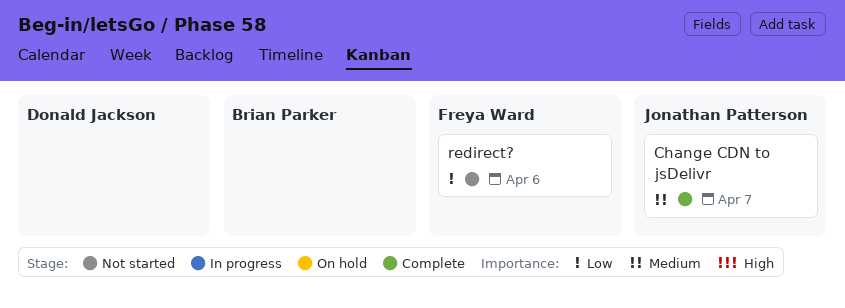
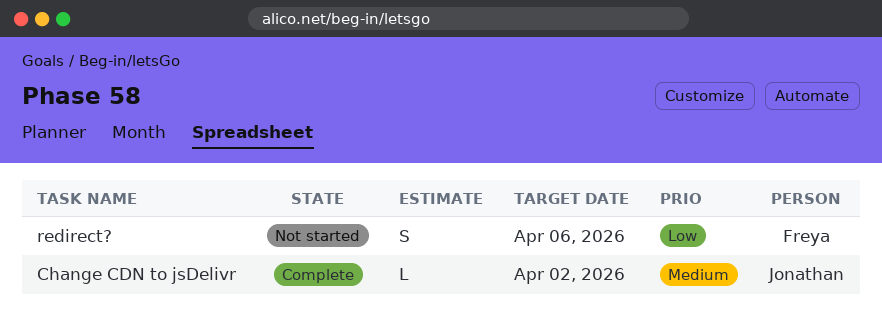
Change CDN to jsDelivr, due: Apr 7 -> Apr 2

